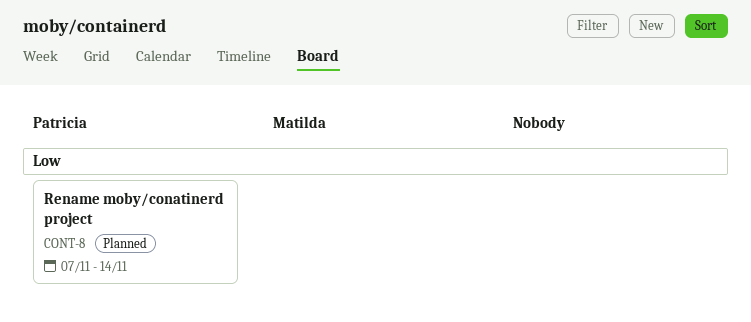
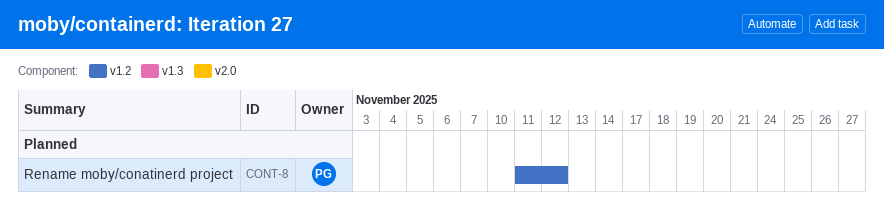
CONT-8, start: Nov 7 -> Nov 11
CONT-8, due: Nov 14 -> Nov 12

